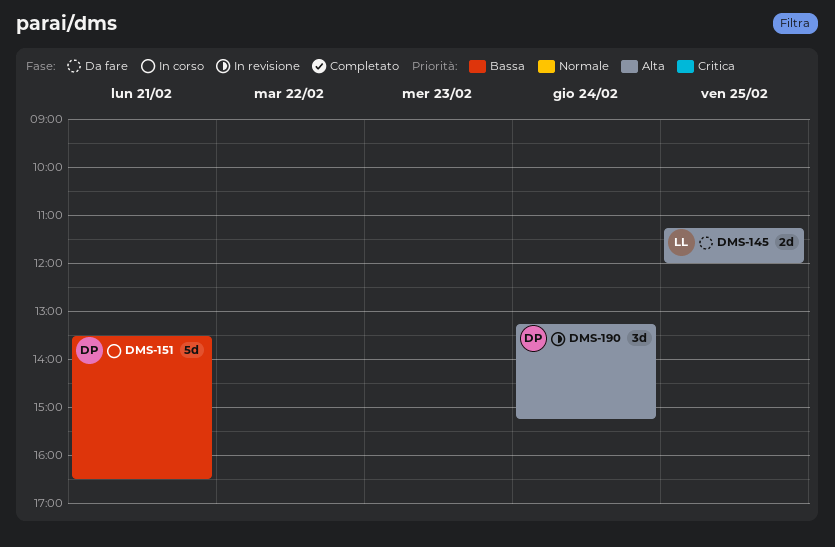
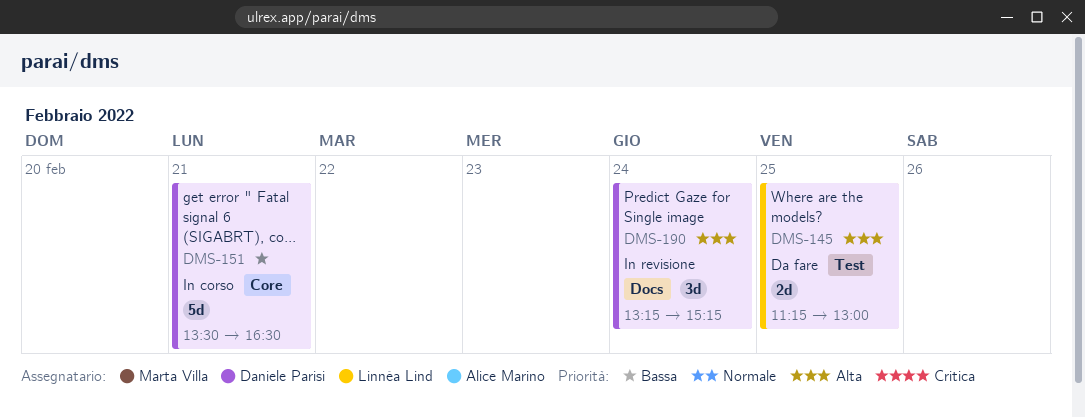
DMS-145, ends: 12:00 -> 13:00

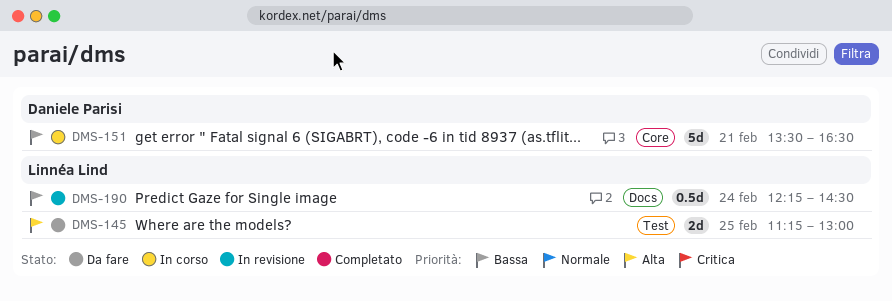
DMS-190, owner: Daniele Parisi -> Linnéa Lind
DMS-190, priority: Alta -> Bassa
DMS-190, estimate: 3d -> 0.5d
DMS-190, begins: 13:15 -> 12:15
DMS-190, ends: 15:15 -> 14:30

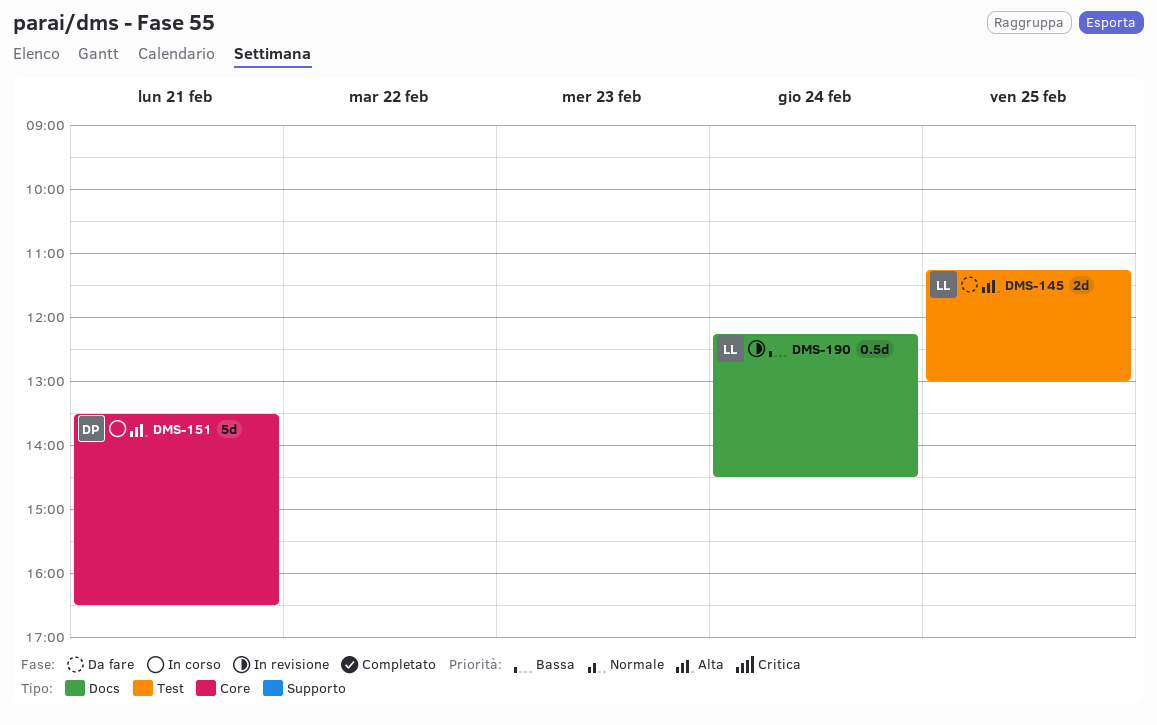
DMS-151, priority: Bassa -> Alta

